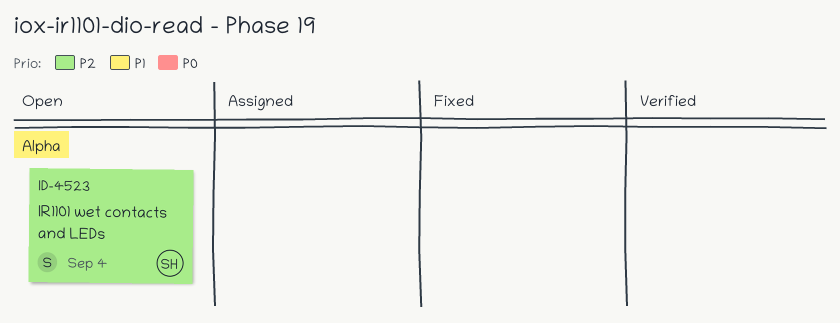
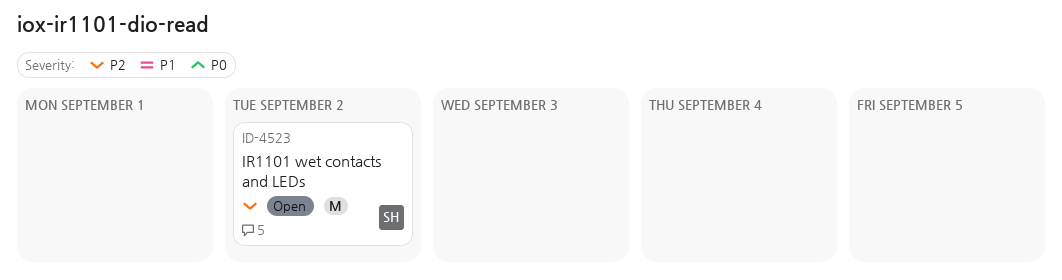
ID-4523, estimate: S -> M
ID-4523, due: Sep 4 -> Sep 2

